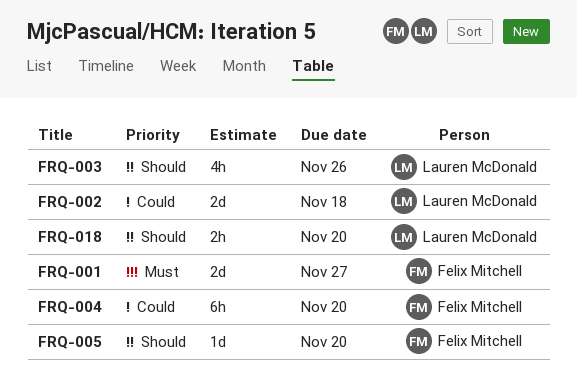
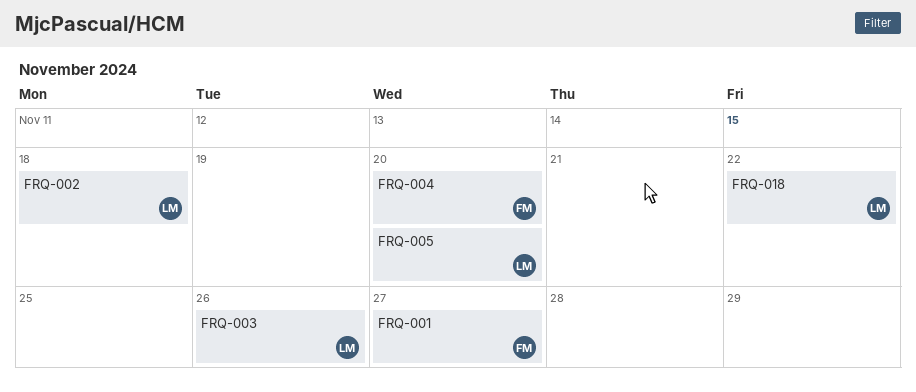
FRQ-005, owner: Felix Mitchell -> Lauren McDonald
FRQ-018, due: Nov 20 -> Nov 22

